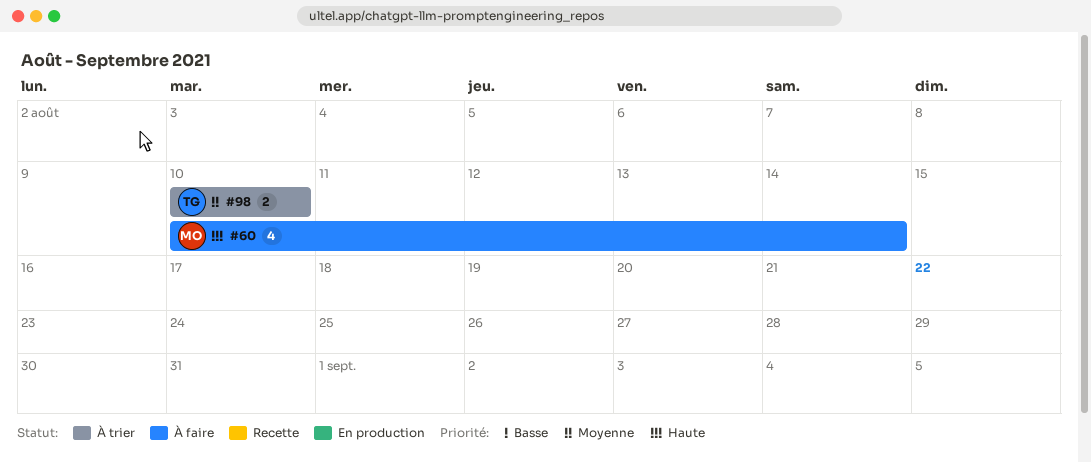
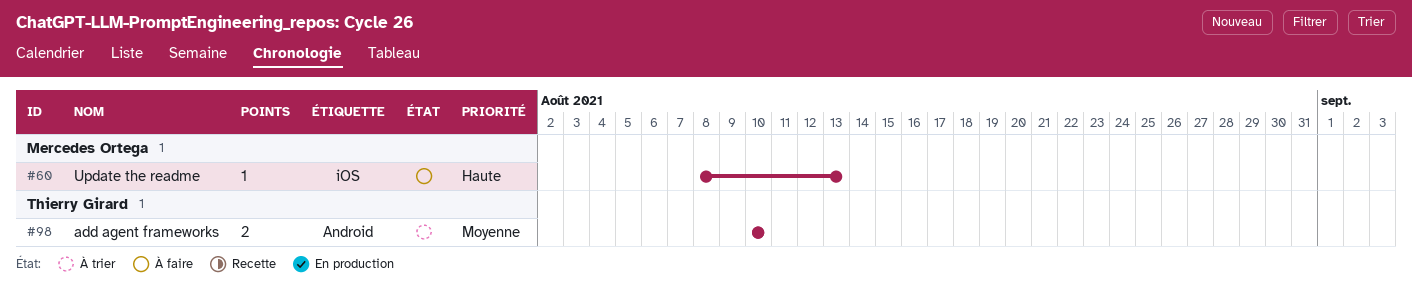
#60, estimate: 4 -> 1
#60, start: Aug 10 -> Aug 8
#60, due: Aug 14 -> Aug 13

